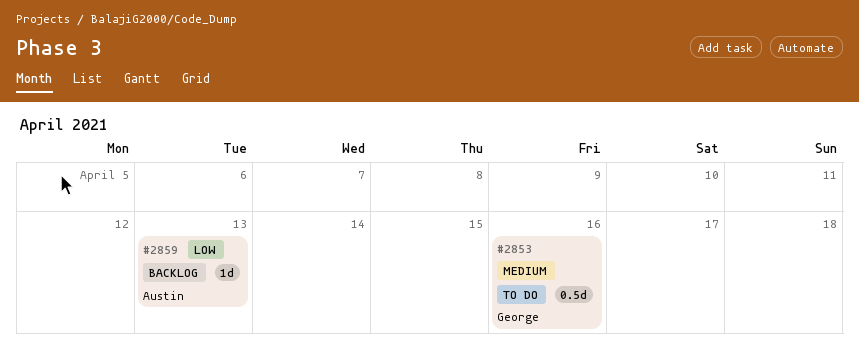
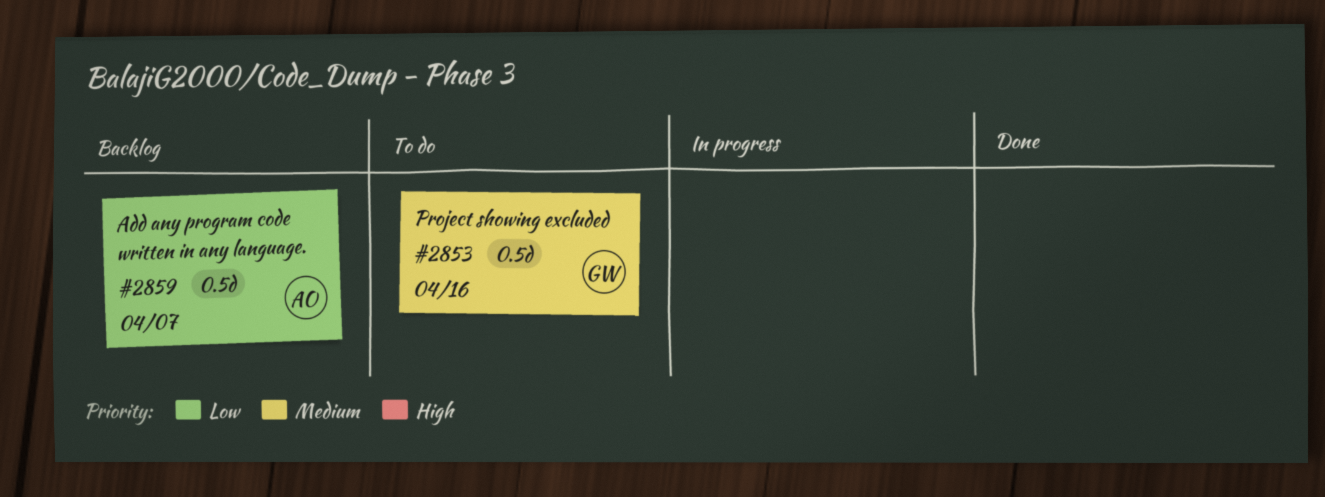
#2859, estimate: 1d -> 0.5d
#2859, due: Apr 13 -> Apr 7

